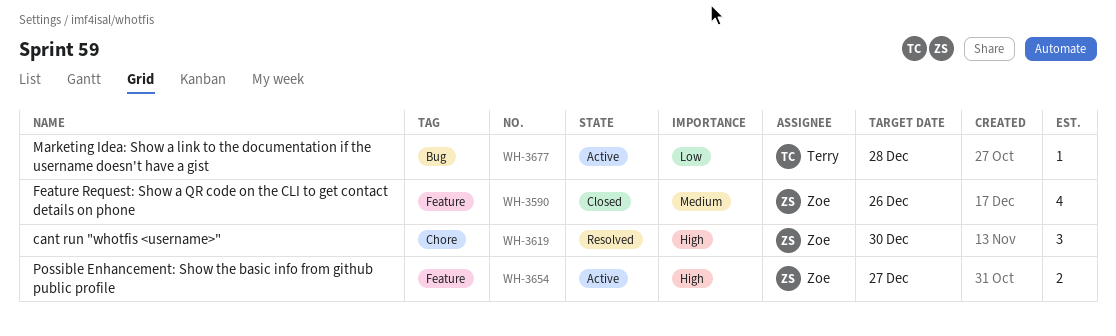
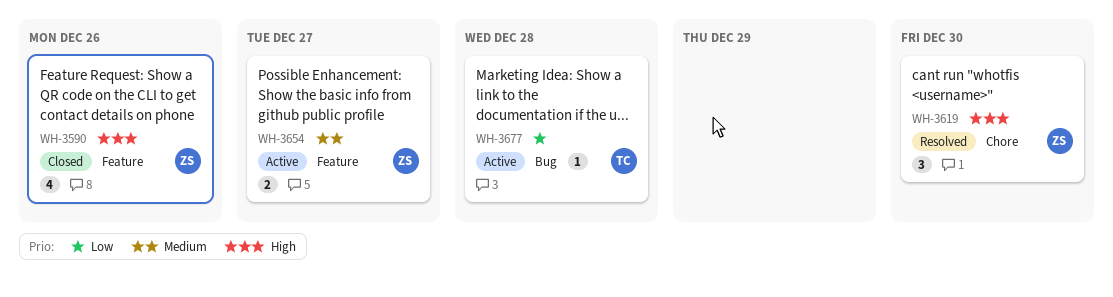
WH-3590, priority: Medium -> High
WH-3654, priority: High -> Medium

